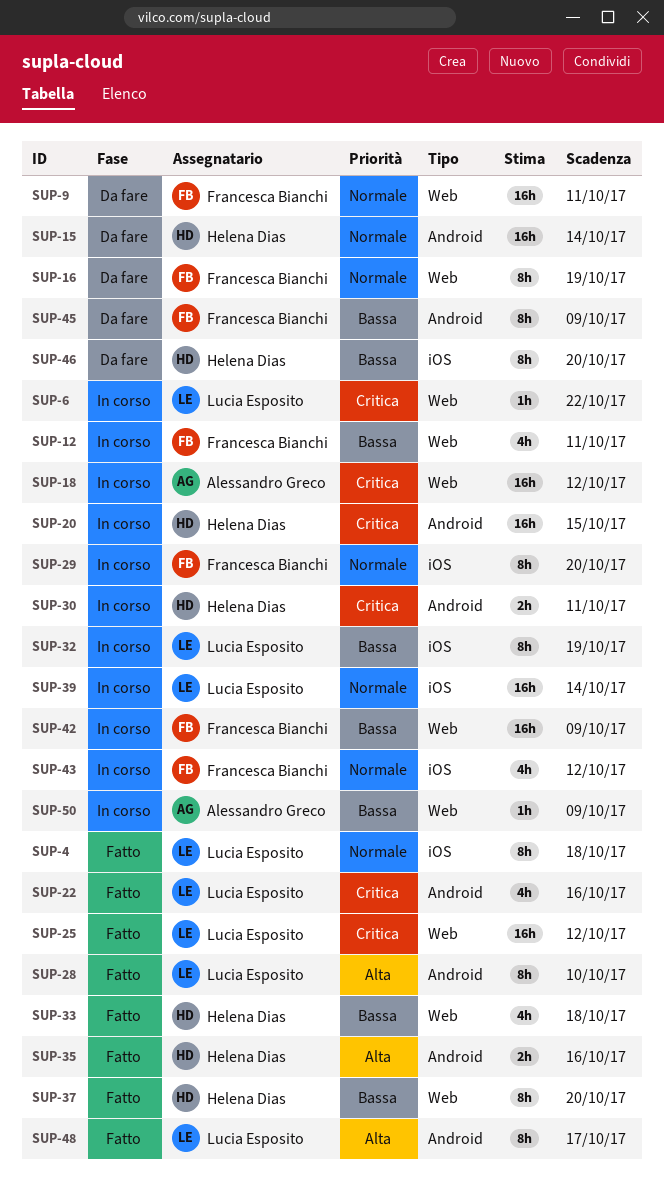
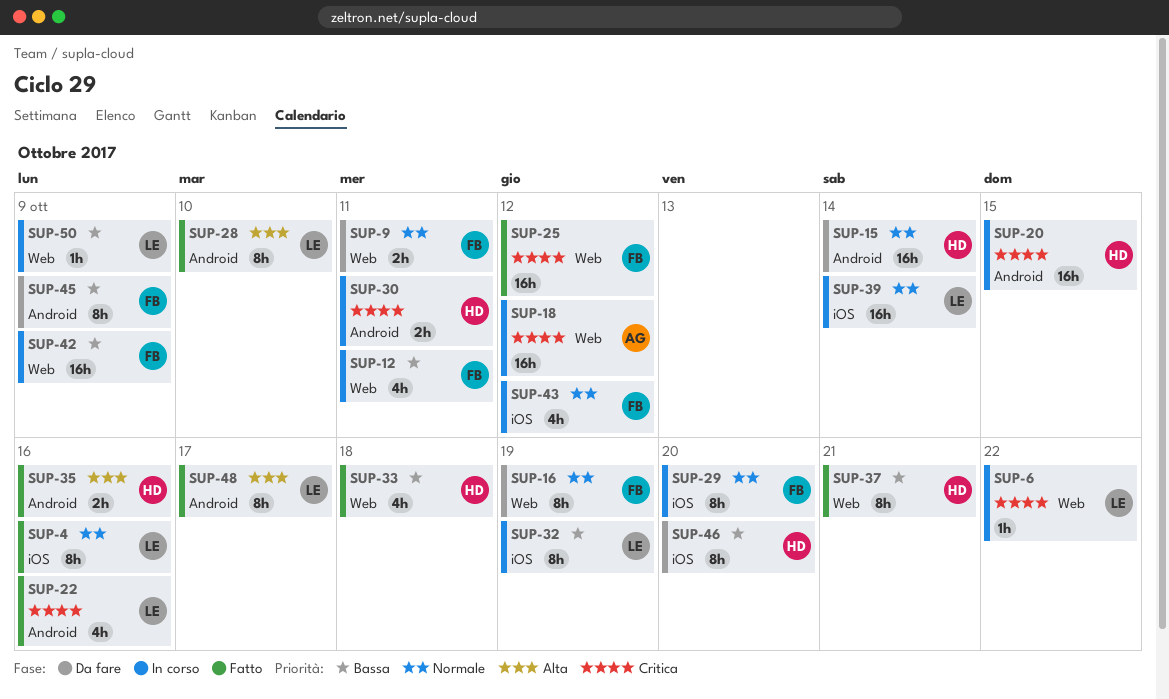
SUP-4, due: Oct 18 -> Oct 16
SUP-9, estimate: 16h -> 2h
SUP-25, owner: Lucia Esposito -> Francesca Bianchi
SUP-37, due: Oct 20 -> Oct 21
SUP-50, owner: Alessandro Greco -> Lucia Esposito

